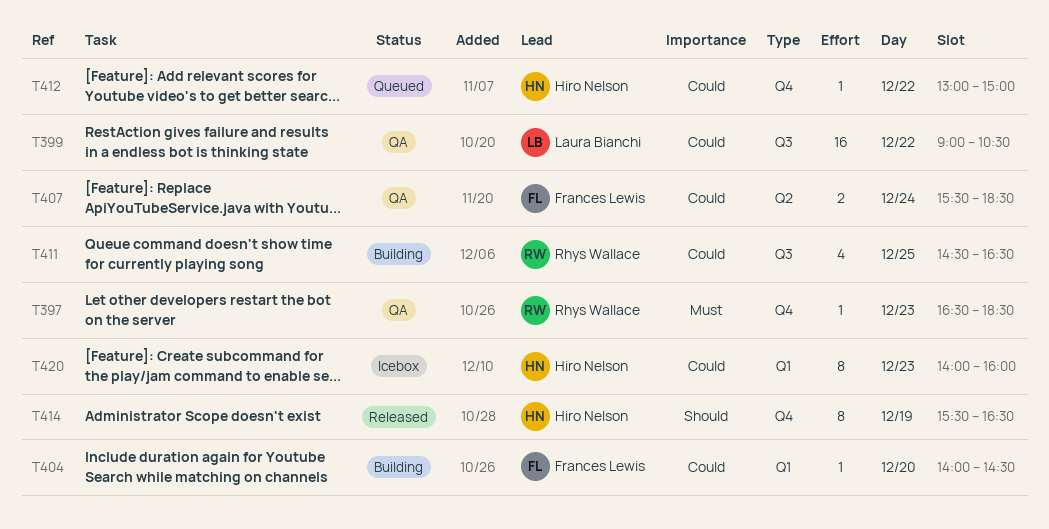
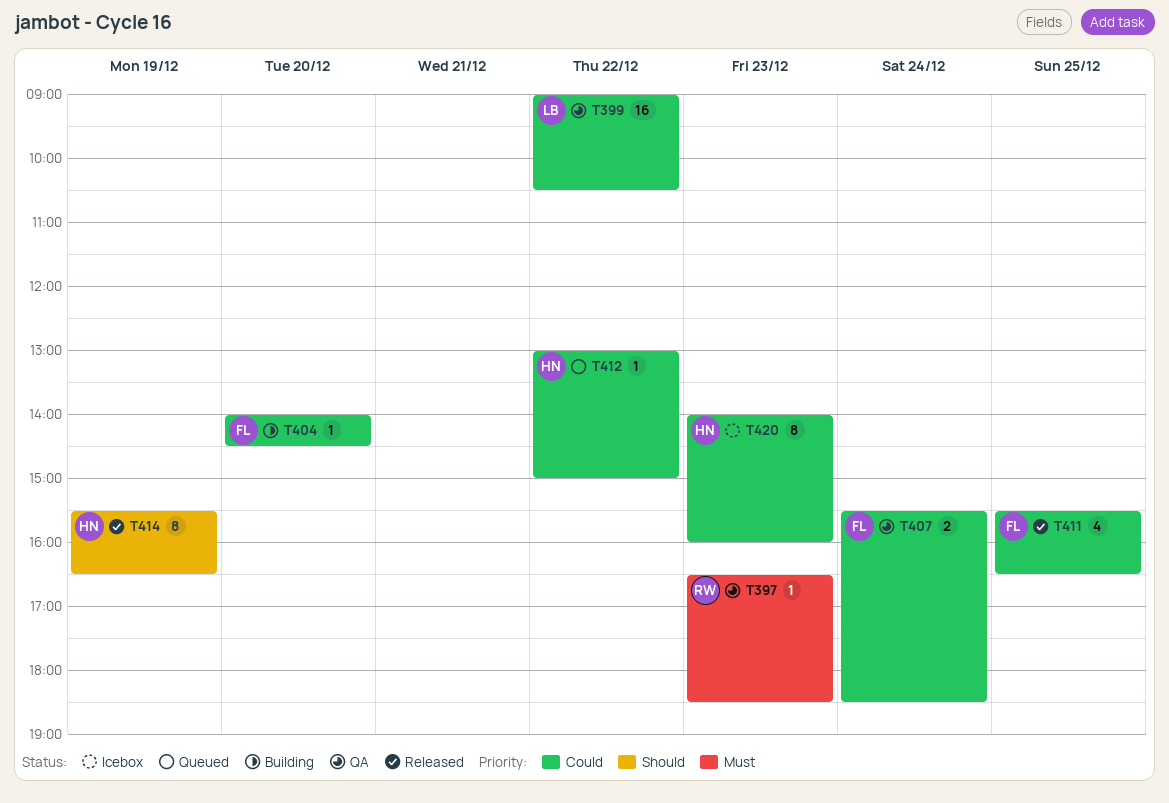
T411, status: Building -> Released
T411, owner: Rhys Wallace -> Frances Lewis
T411, begins: 14:30 -> 15:30

